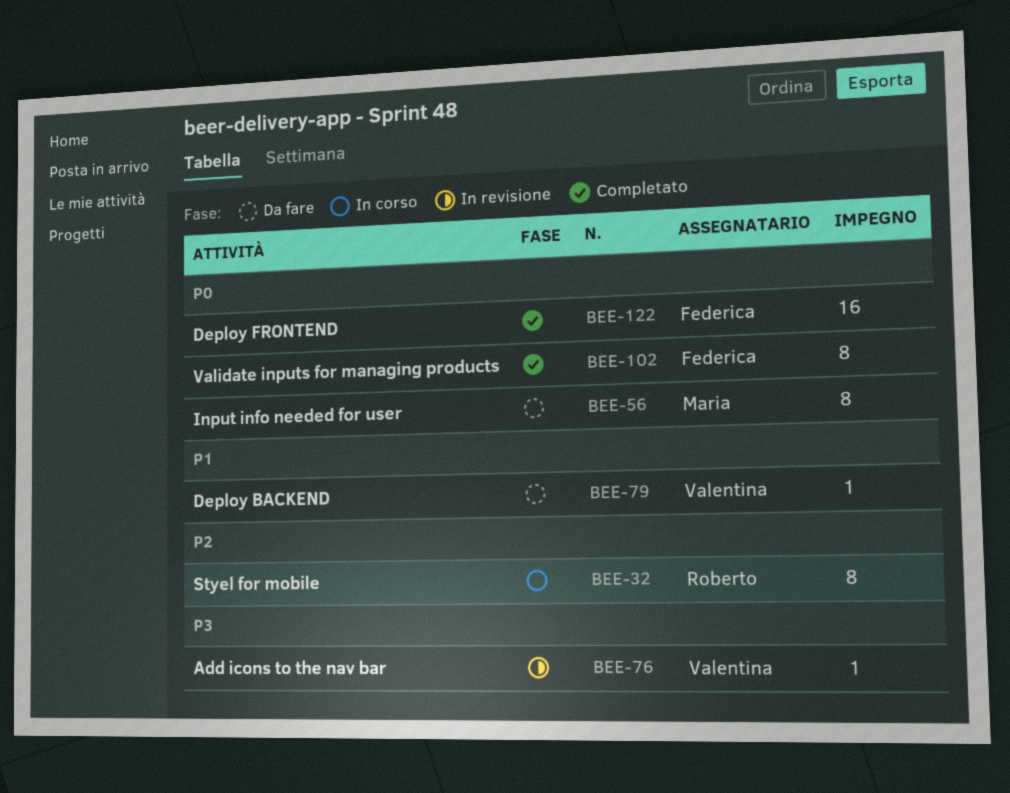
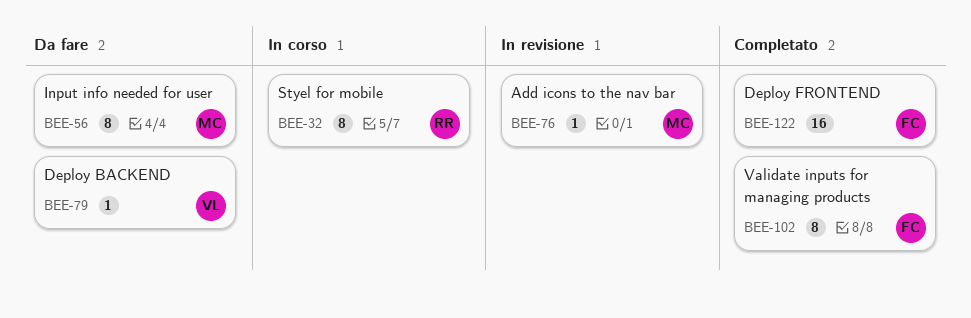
BEE-76, owner: Valentina -> Maria

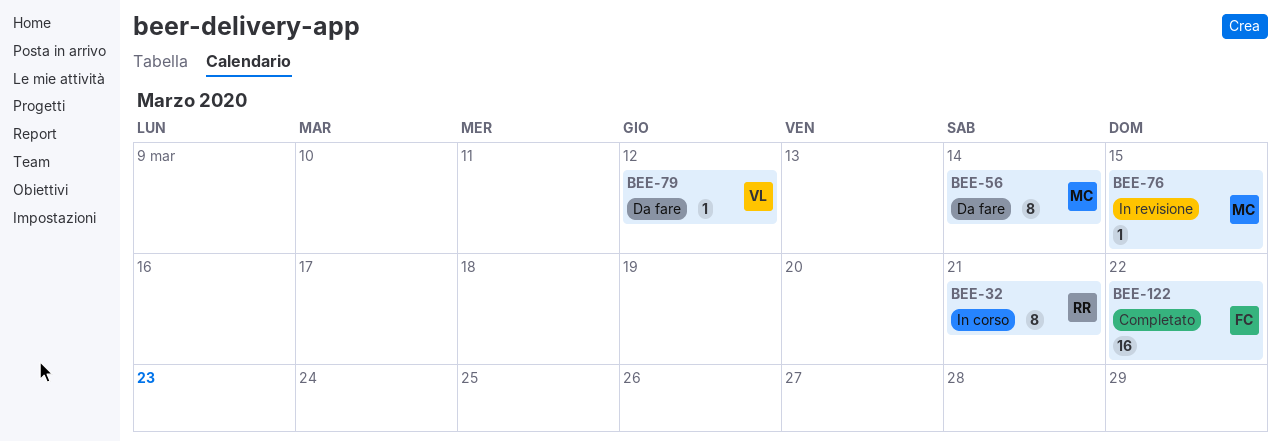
BEE-102: present -> none

